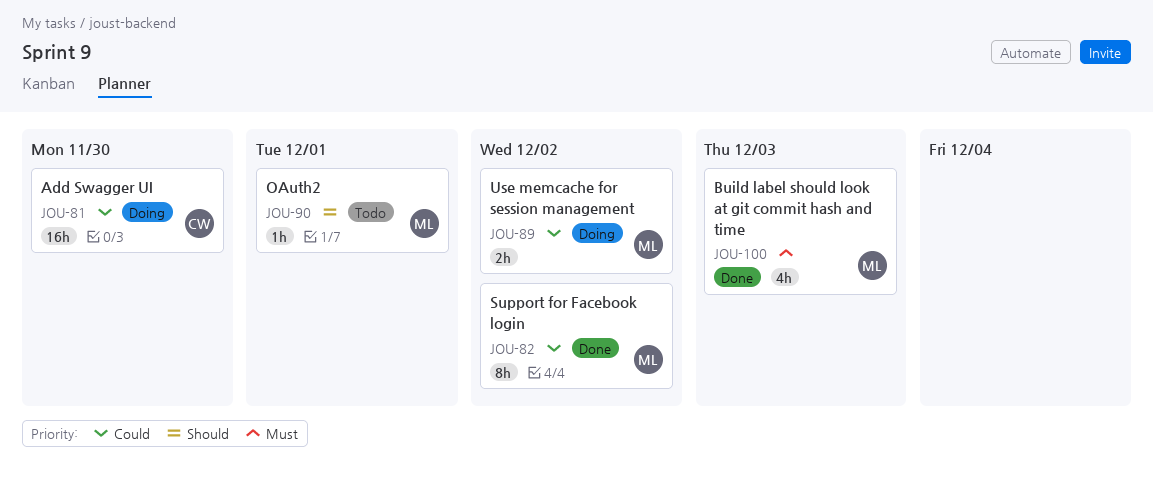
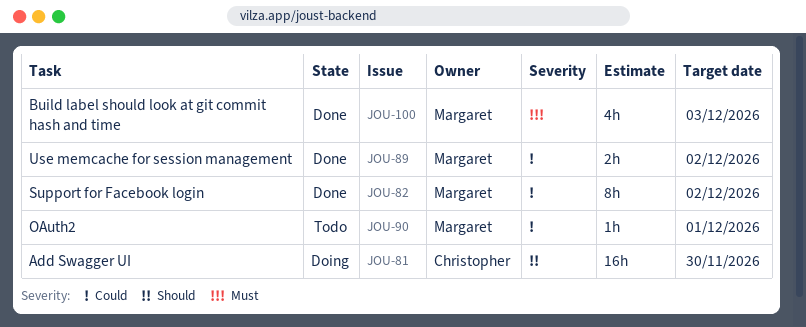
JOU-81, priority: Could -> Should
JOU-89, status: Doing -> Done
JOU-90, priority: Should -> Could

